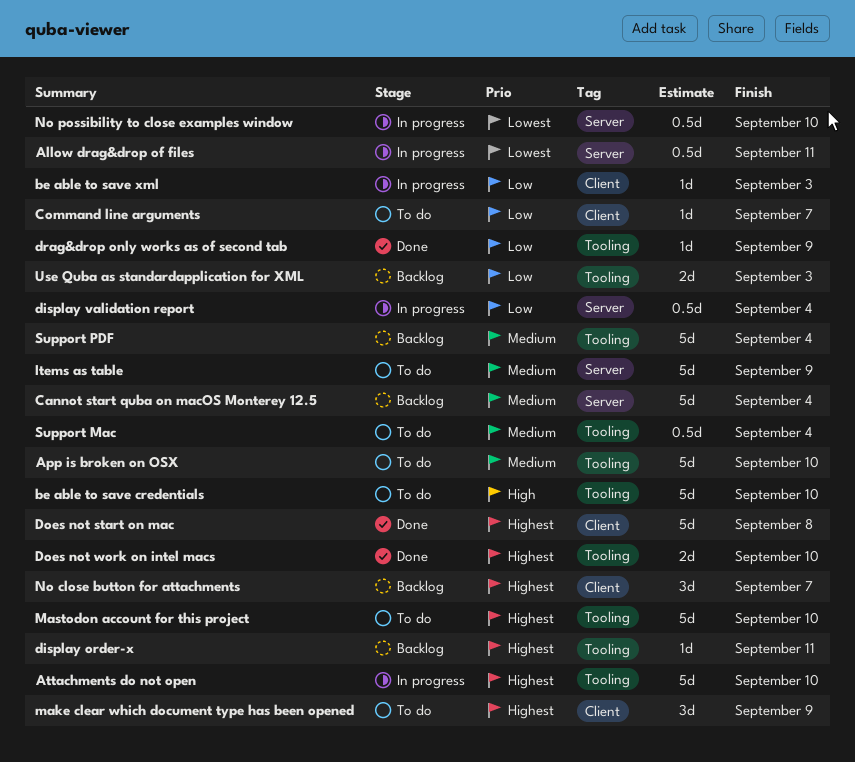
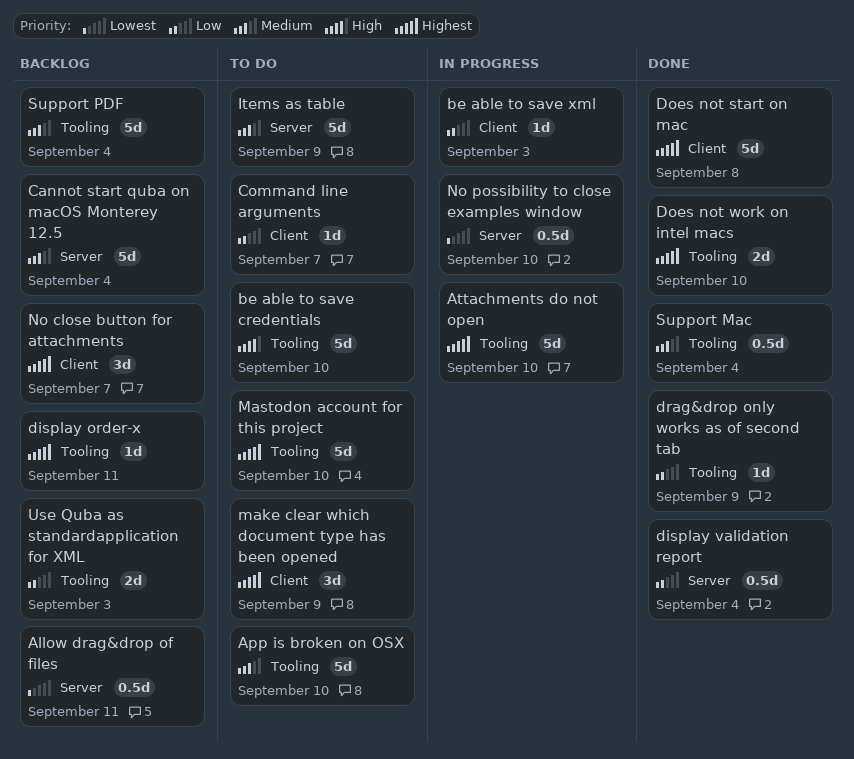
Allow drag&drop of files, status: In progress -> Backlog
display validation report, status: In progress -> Done
Support Mac, status: To do -> Done

